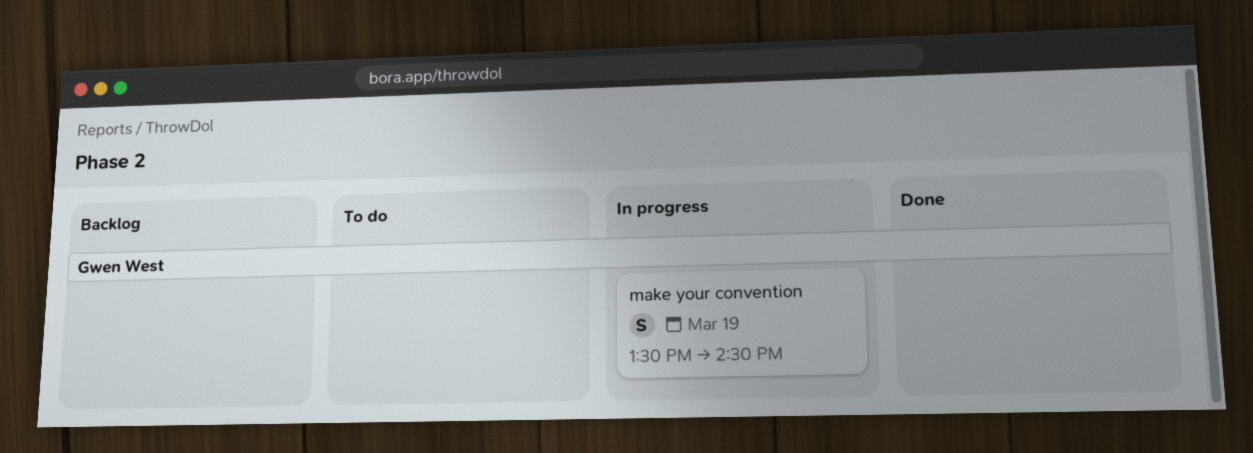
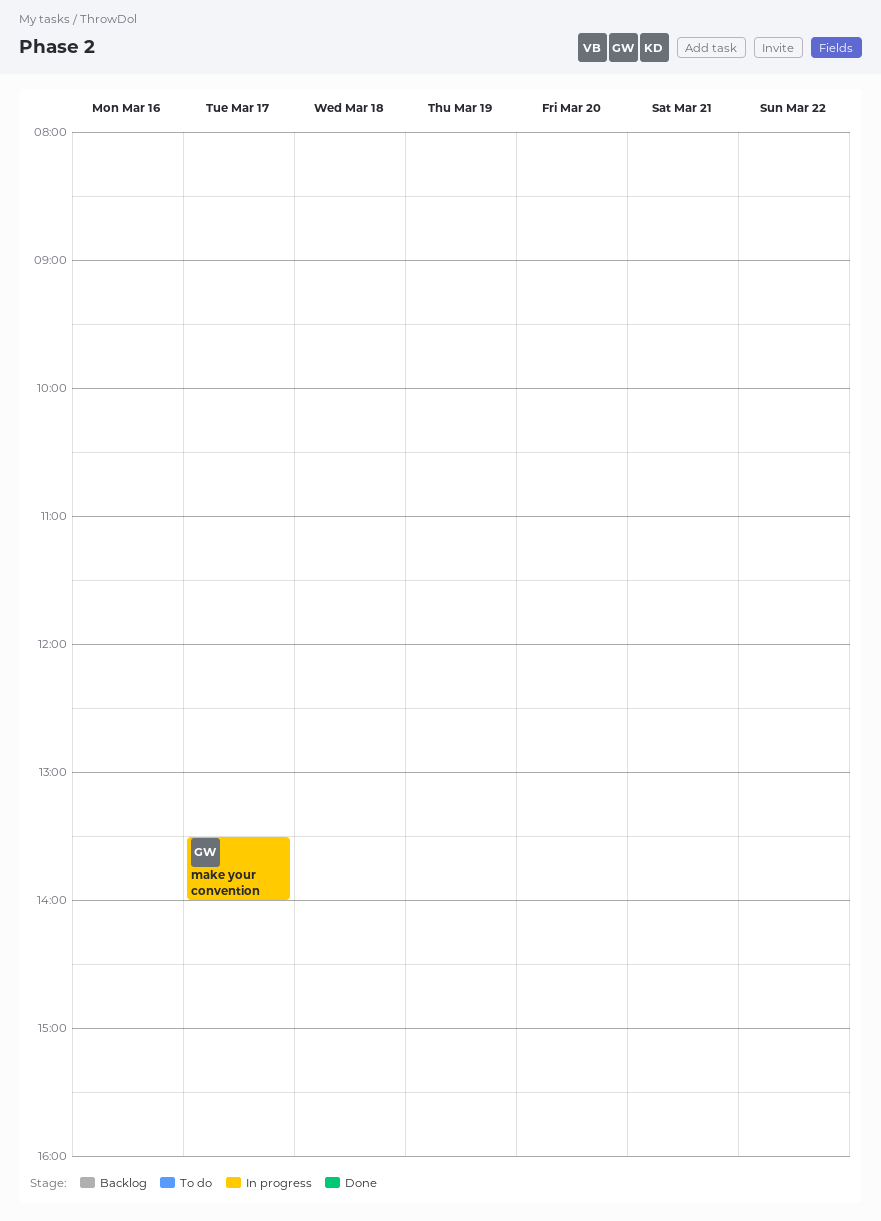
make your convention, day: Mar 19 -> Mar 17
make your convention, ends: 14:30 -> 14:00

